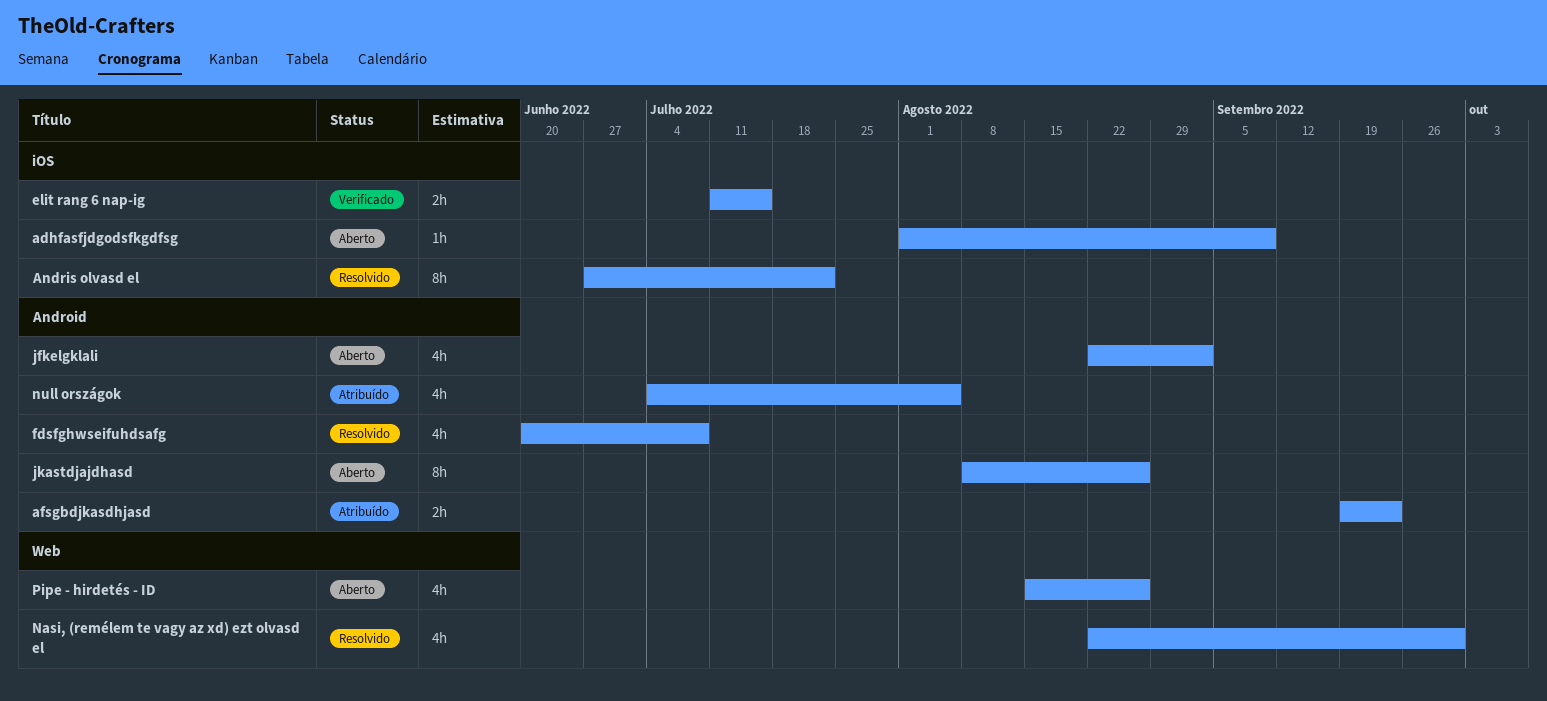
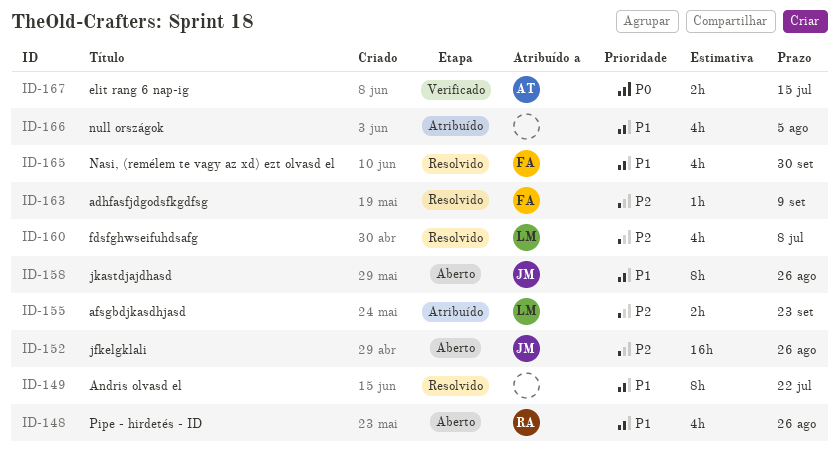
adhfasfjdgodsfkgdfsg, status: Aberto -> Resolvido
jfkelgklali, estimate: 4h -> 16h
jfkelgklali, due: Sep 2 -> Aug 26

